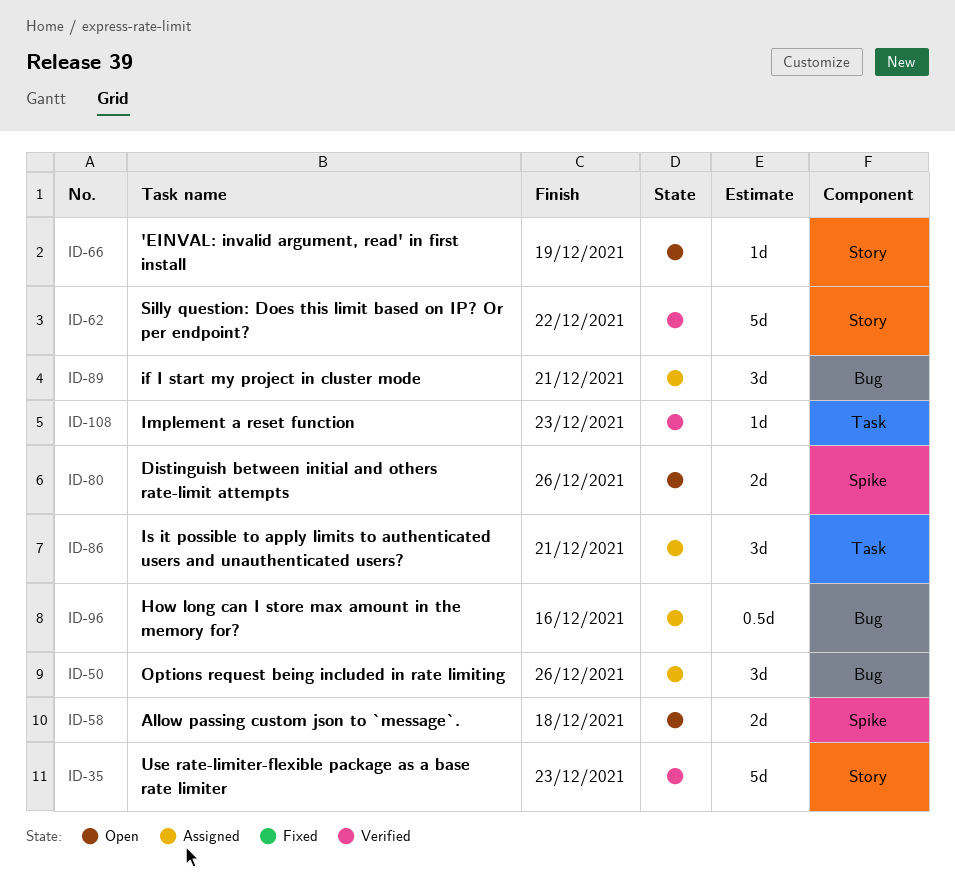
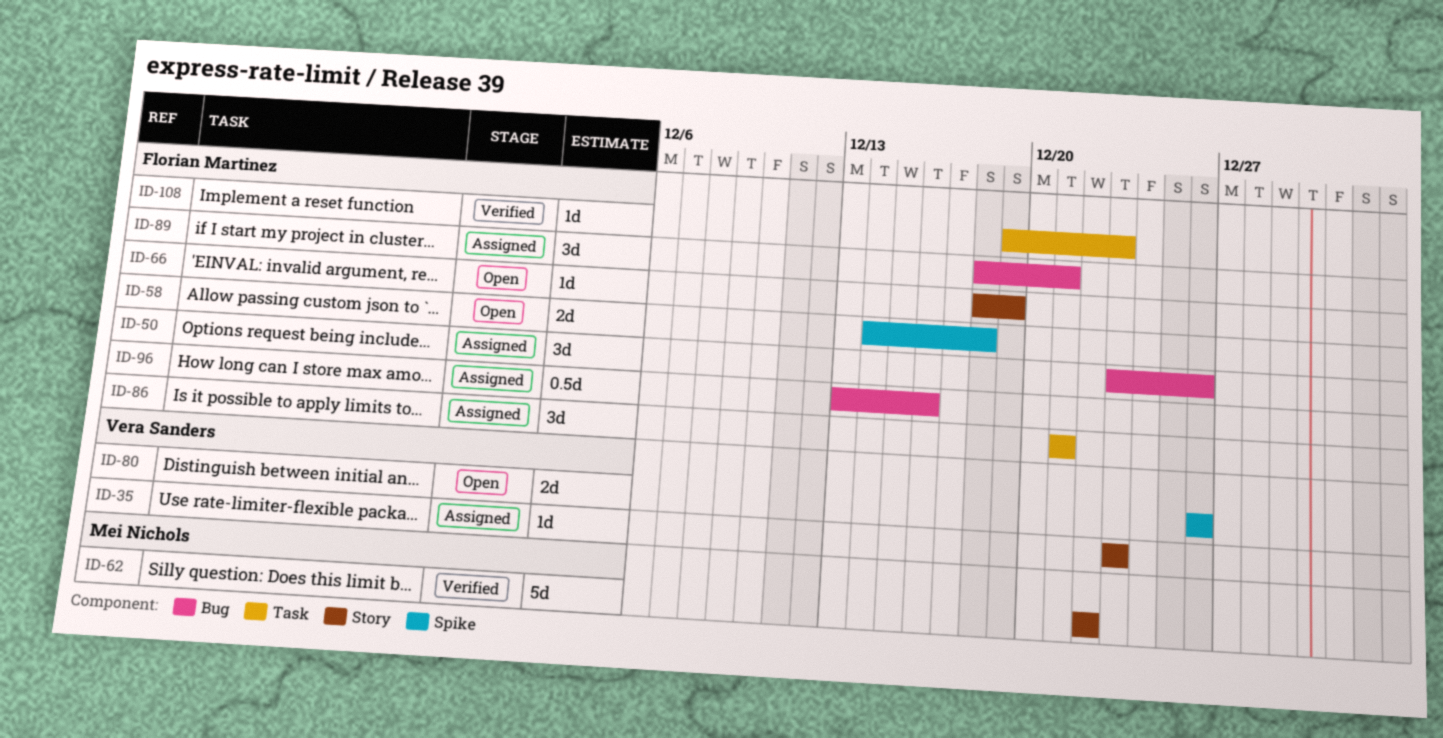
ID-35, status: Verified -> Assigned
ID-35, estimate: 5d -> 1d

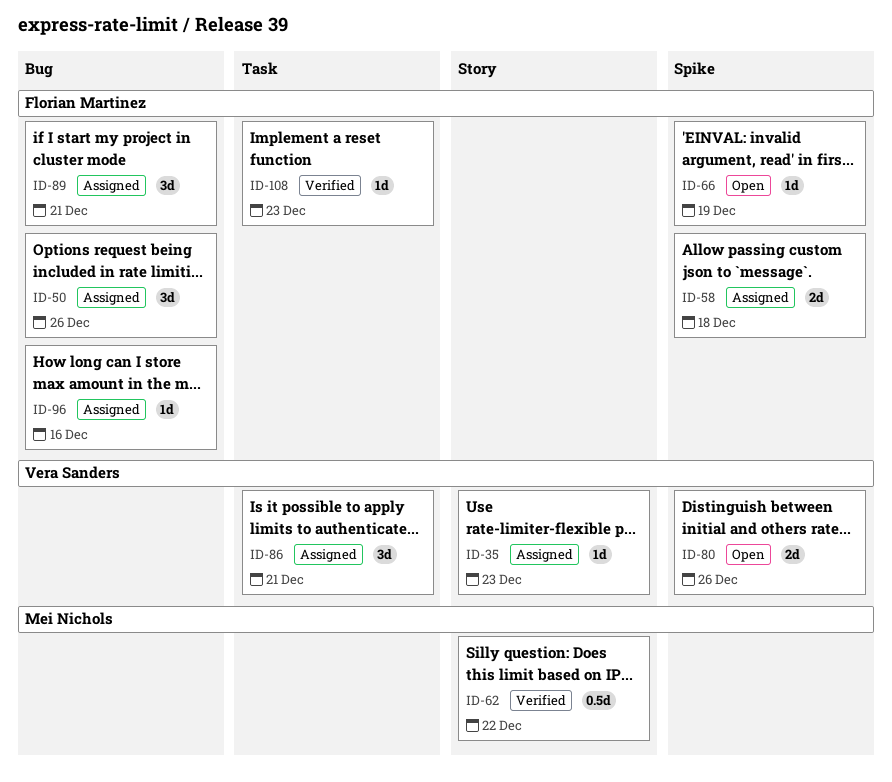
ID-58, status: Open -> Assigned
ID-62, estimate: 5d -> 0.5d
ID-66, label: Story -> Spike
ID-86, owner: Florian Martinez -> Vera Sanders
ID-96, estimate: 0.5d -> 1d

